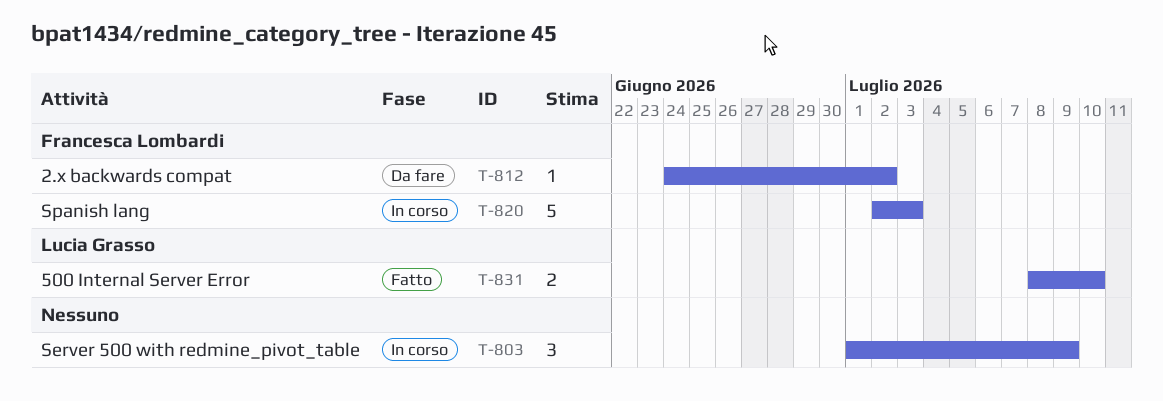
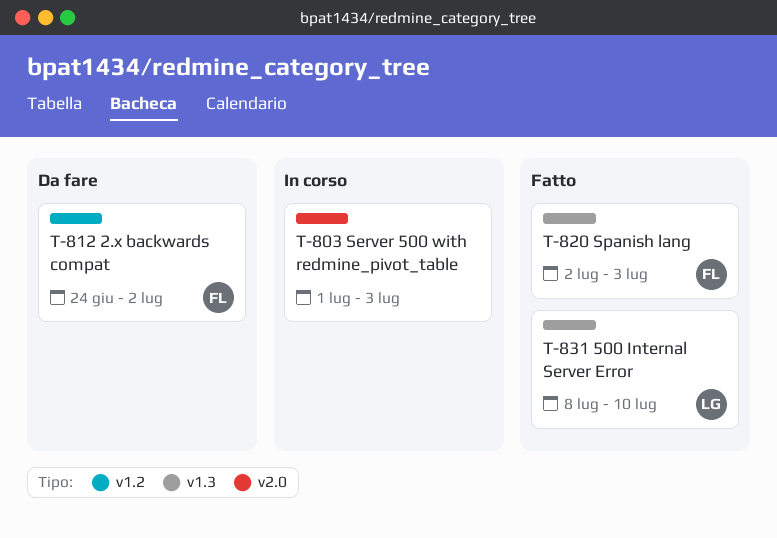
T-803, due: Jul 9 -> Jul 3
T-820, status: In corso -> Fatto

